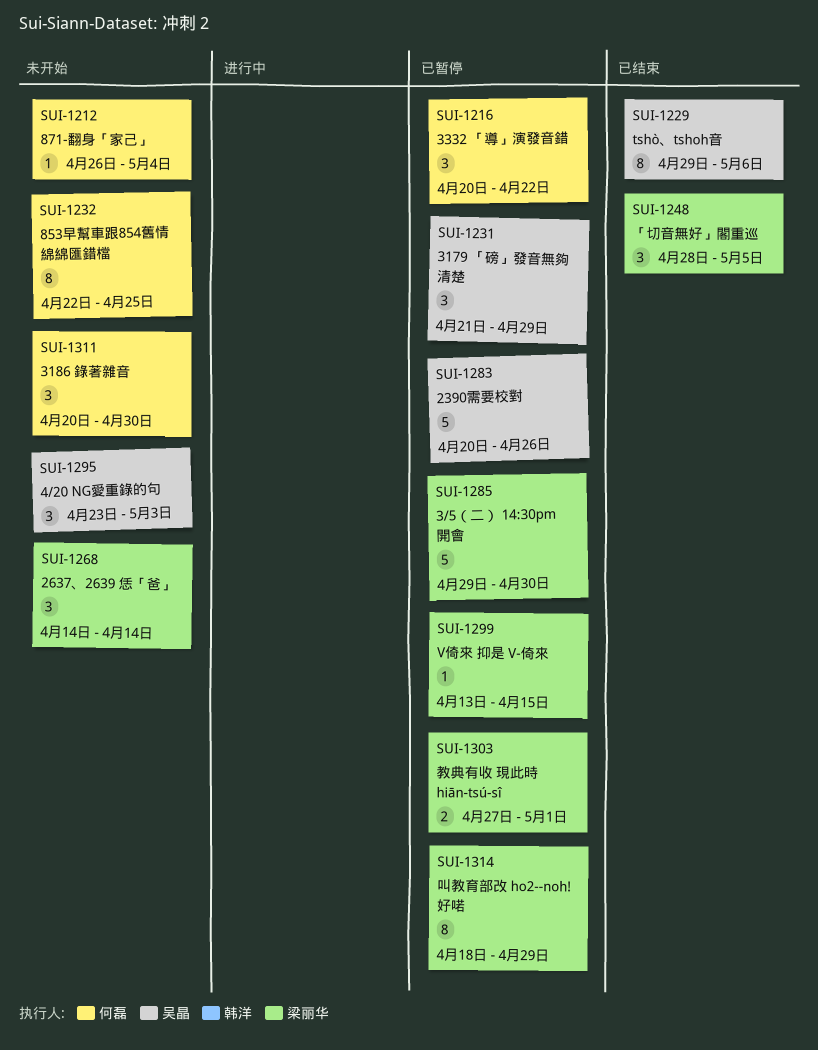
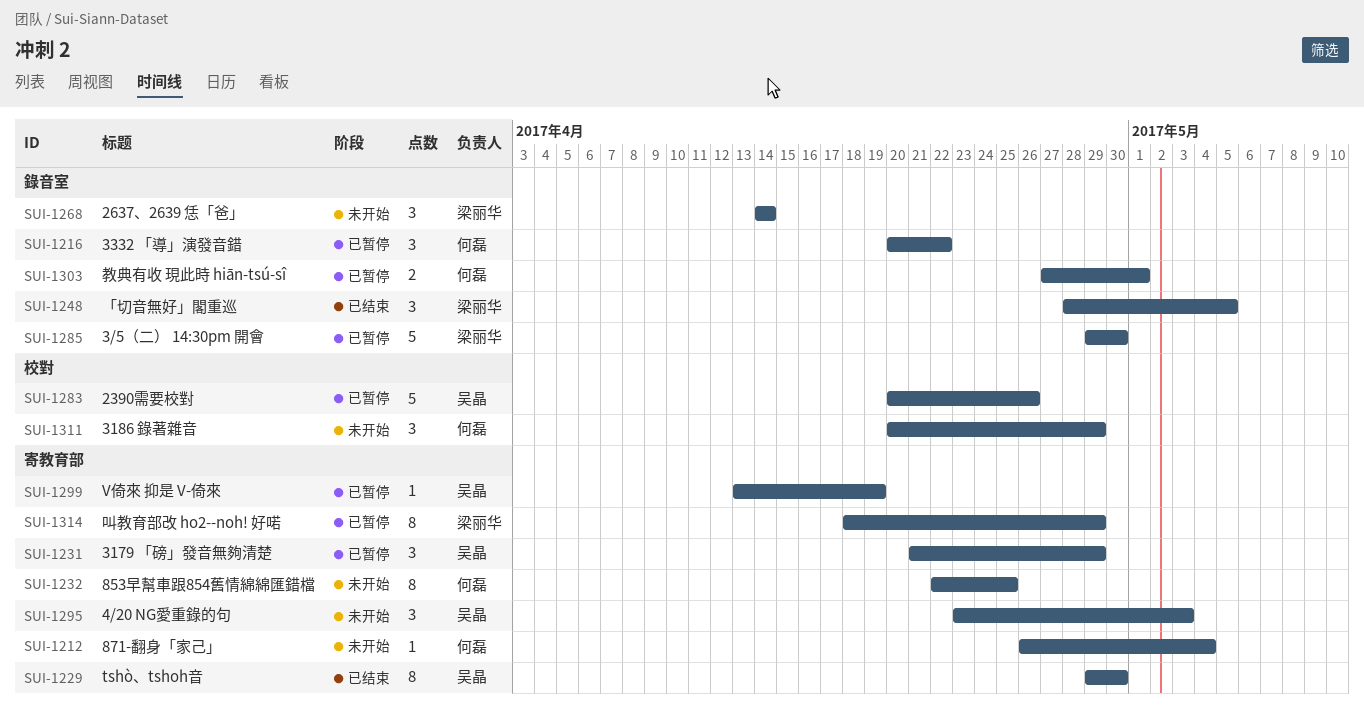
SUI-1229, due: May 6 -> Apr 30
SUI-1299, owner: 梁丽华 -> 吴晶
SUI-1299, due: Apr 15 -> Apr 19
SUI-1303, owner: 梁丽华 -> 何磊
SUI-1311, due: Apr 30 -> Apr 29

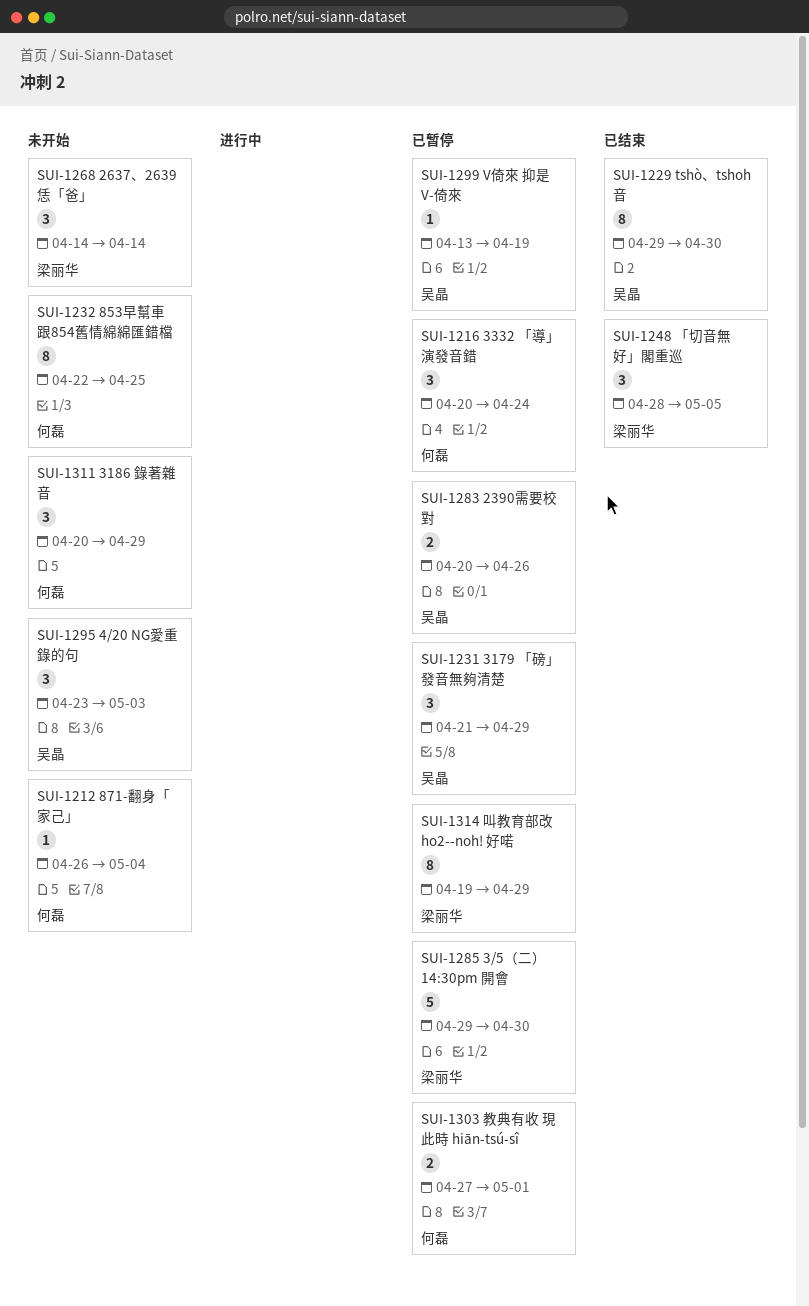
SUI-1216, due: Apr 22 -> Apr 24
SUI-1283, estimate: 5 -> 2
SUI-1314, start: Apr 18 -> Apr 19

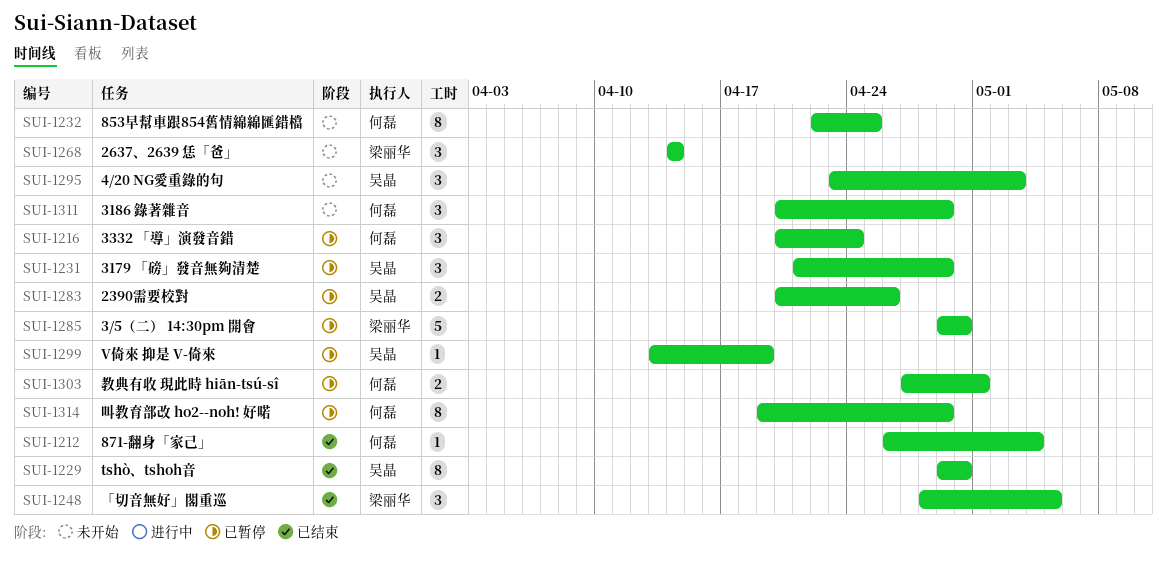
SUI-1212, status: 未开始 -> 已结束
SUI-1314, owner: 梁丽华 -> 何磊

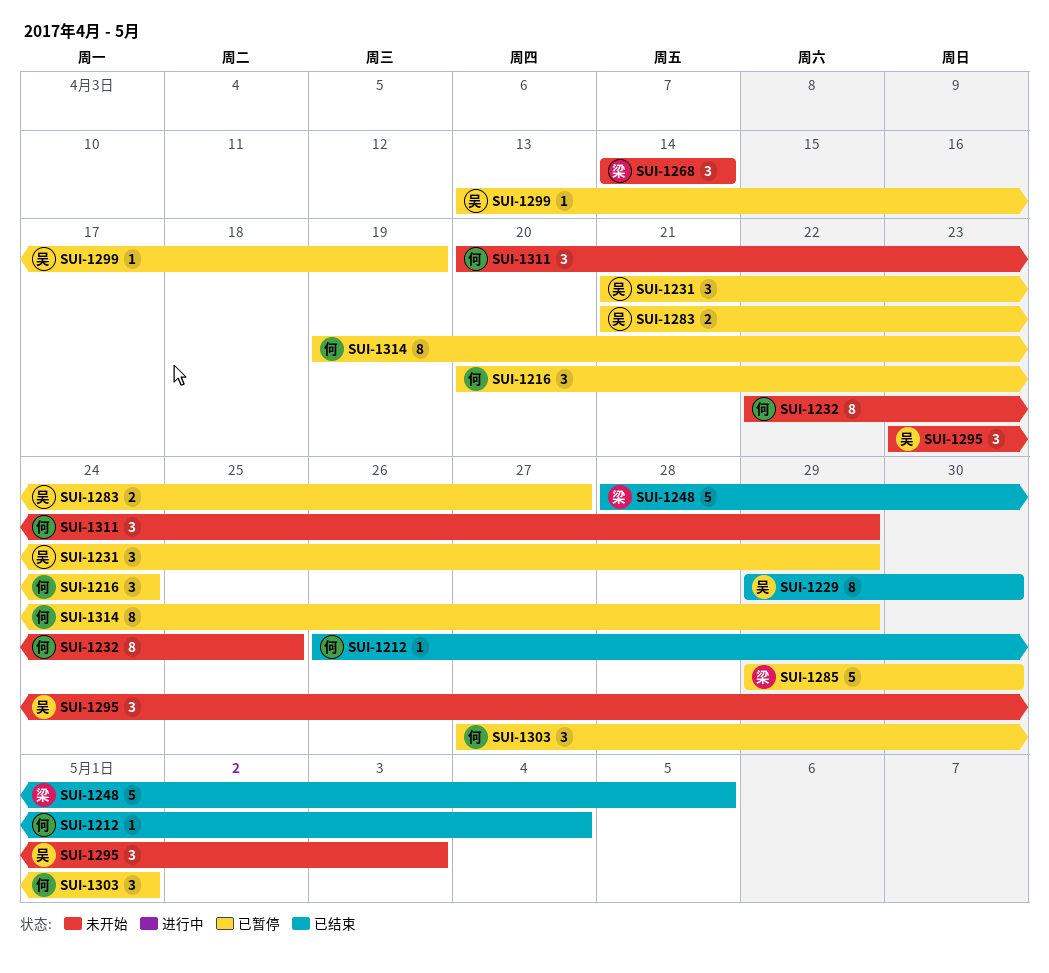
SUI-1248, estimate: 3 -> 5
SUI-1283, start: Apr 20 -> Apr 21
SUI-1283, due: Apr 26 -> Apr 27
SUI-1303, estimate: 2 -> 3

